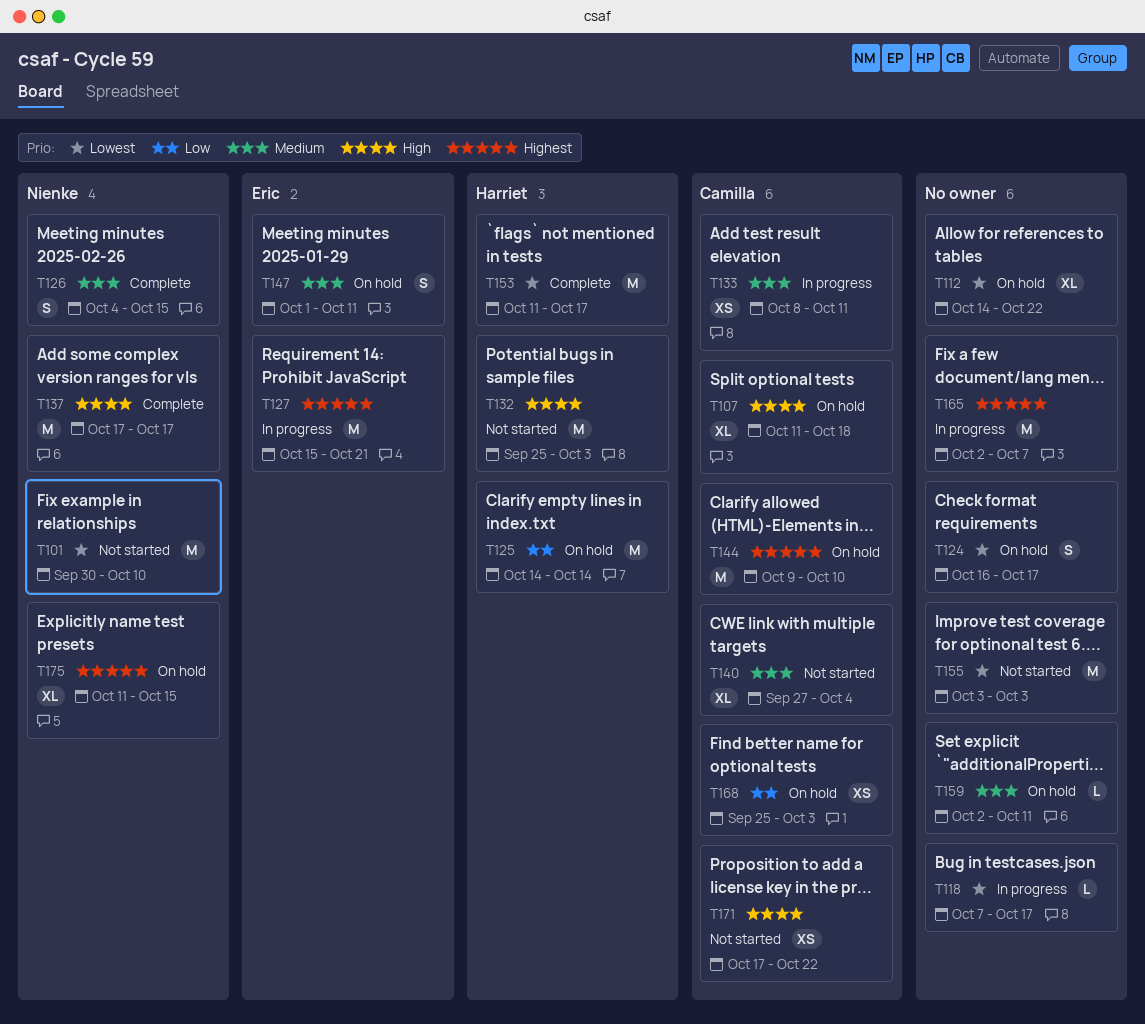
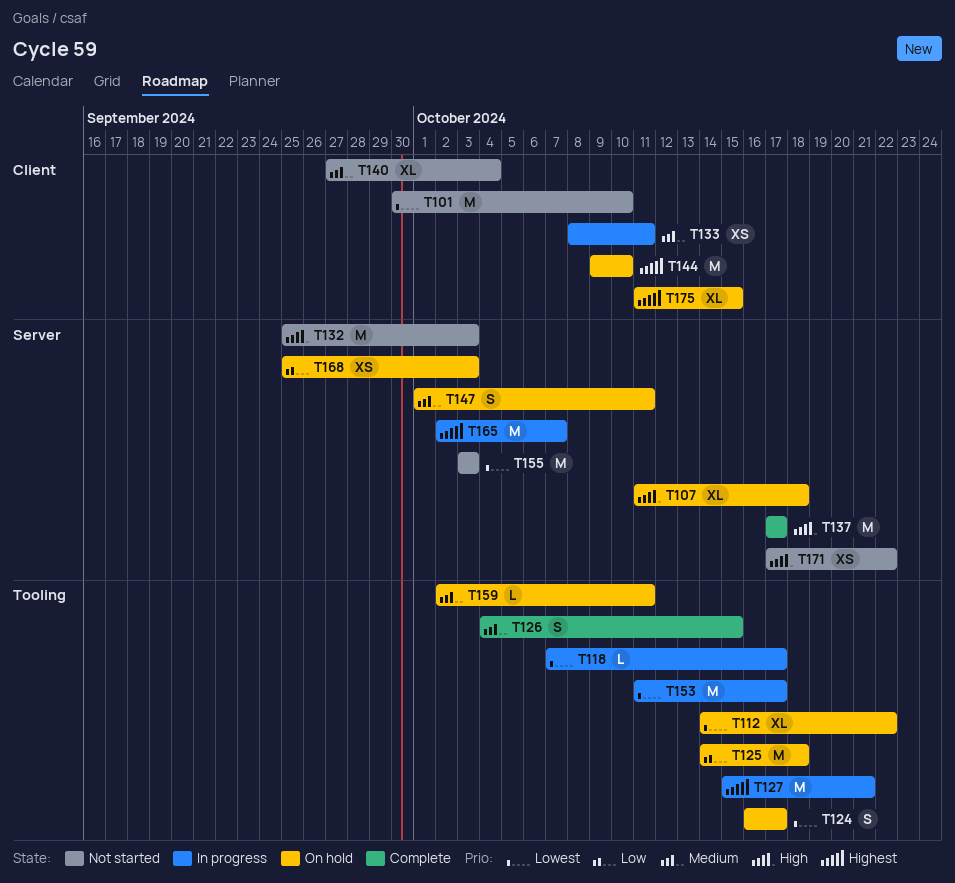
T125, due: Oct 14 -> Oct 18
T153, status: Complete -> In progress

